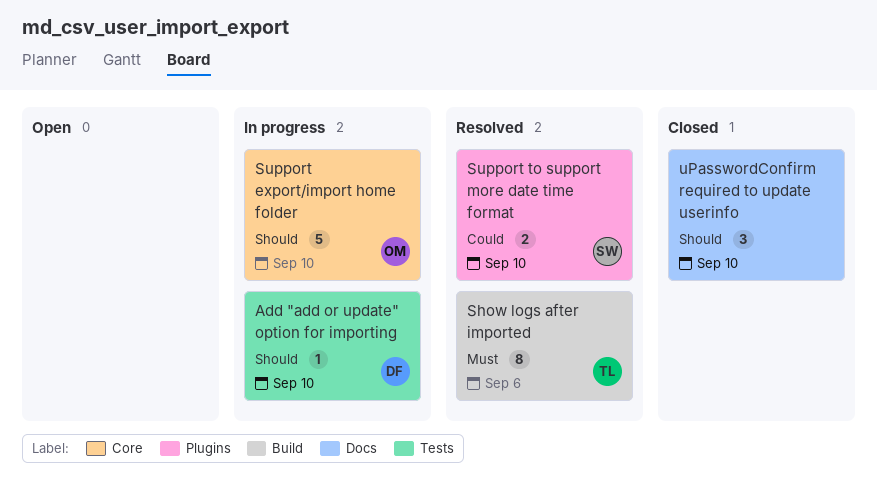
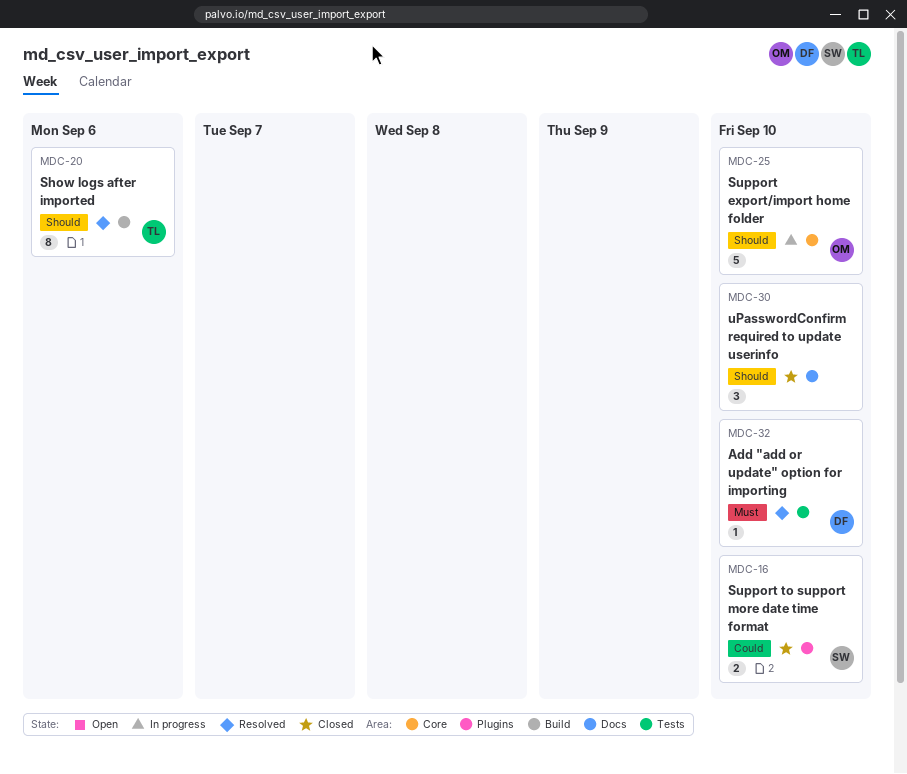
Add "add or update" option for importing, status: In progress -> Resolved
Add "add or update" option for importing, priority: Should -> Must
Show logs after imported, priority: Must -> Should
Support to support more date time format, status: Resolved -> Closed

